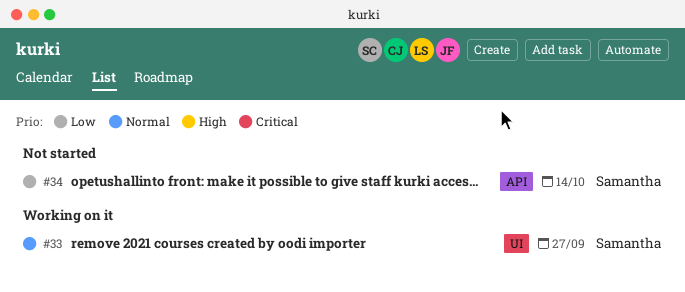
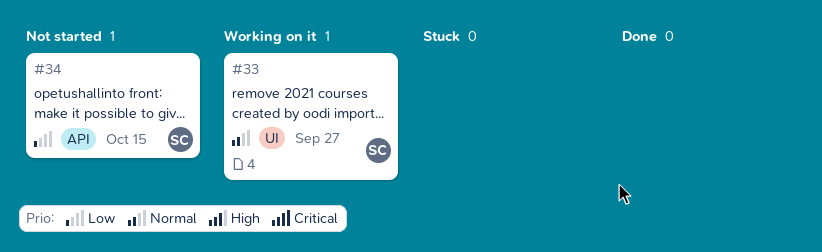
#34, due: Oct 14 -> Oct 15

